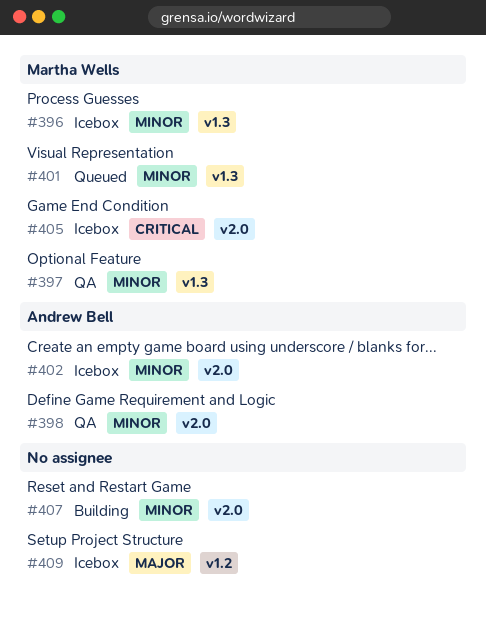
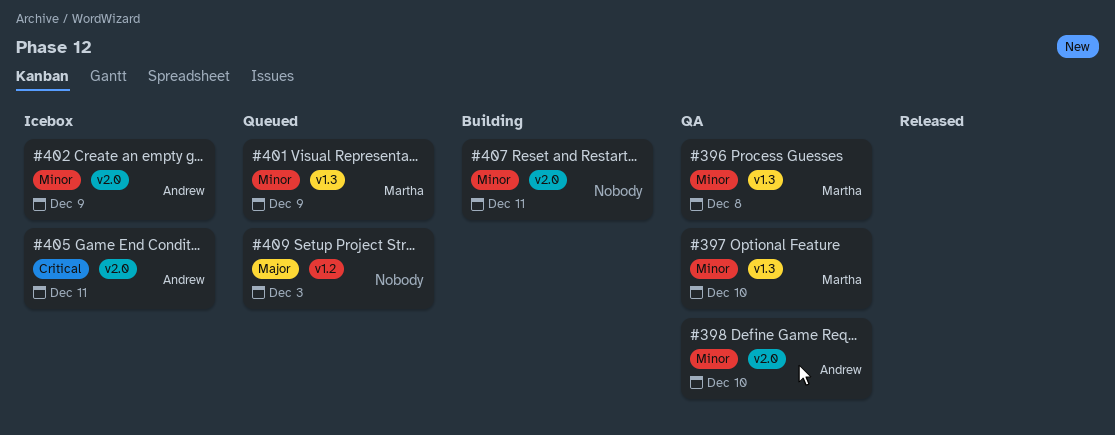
#396, status: Icebox -> QA
#405, owner: Martha Wells -> Andrew Bell
#409, status: Icebox -> Queued

